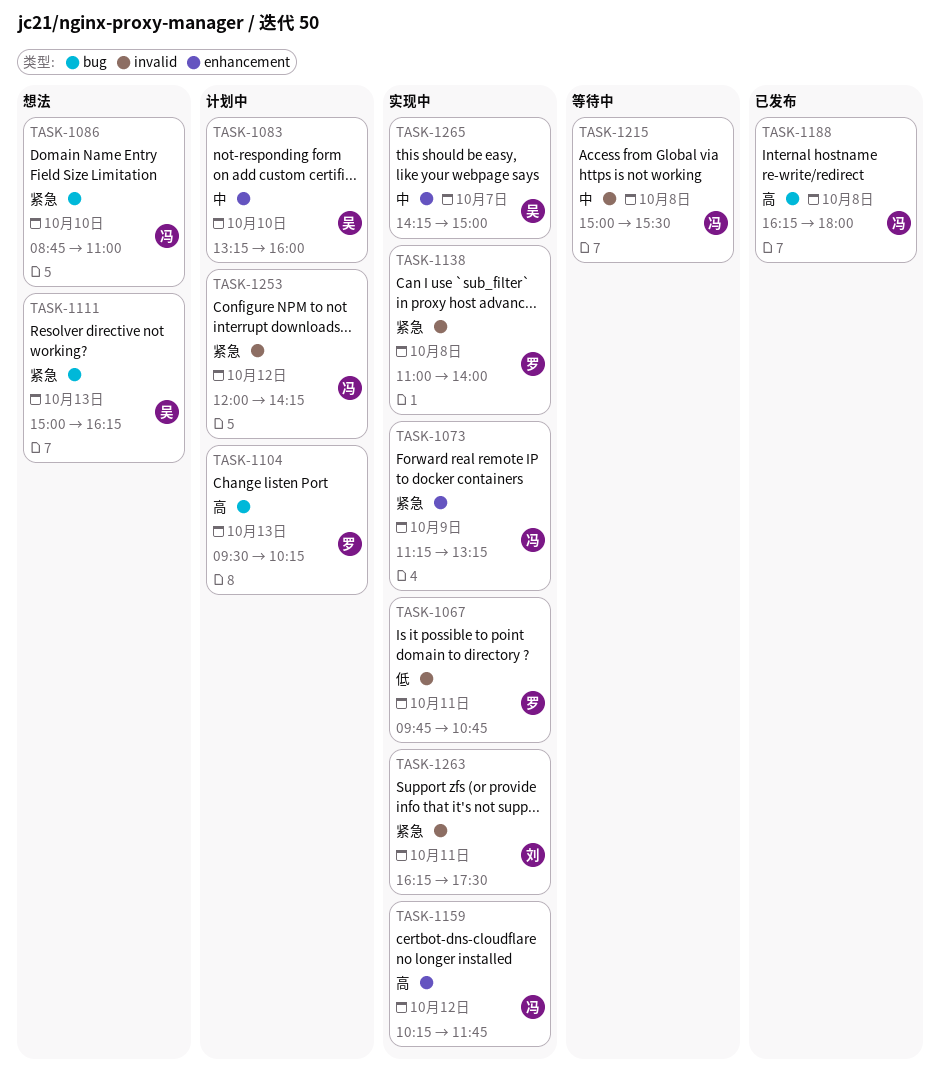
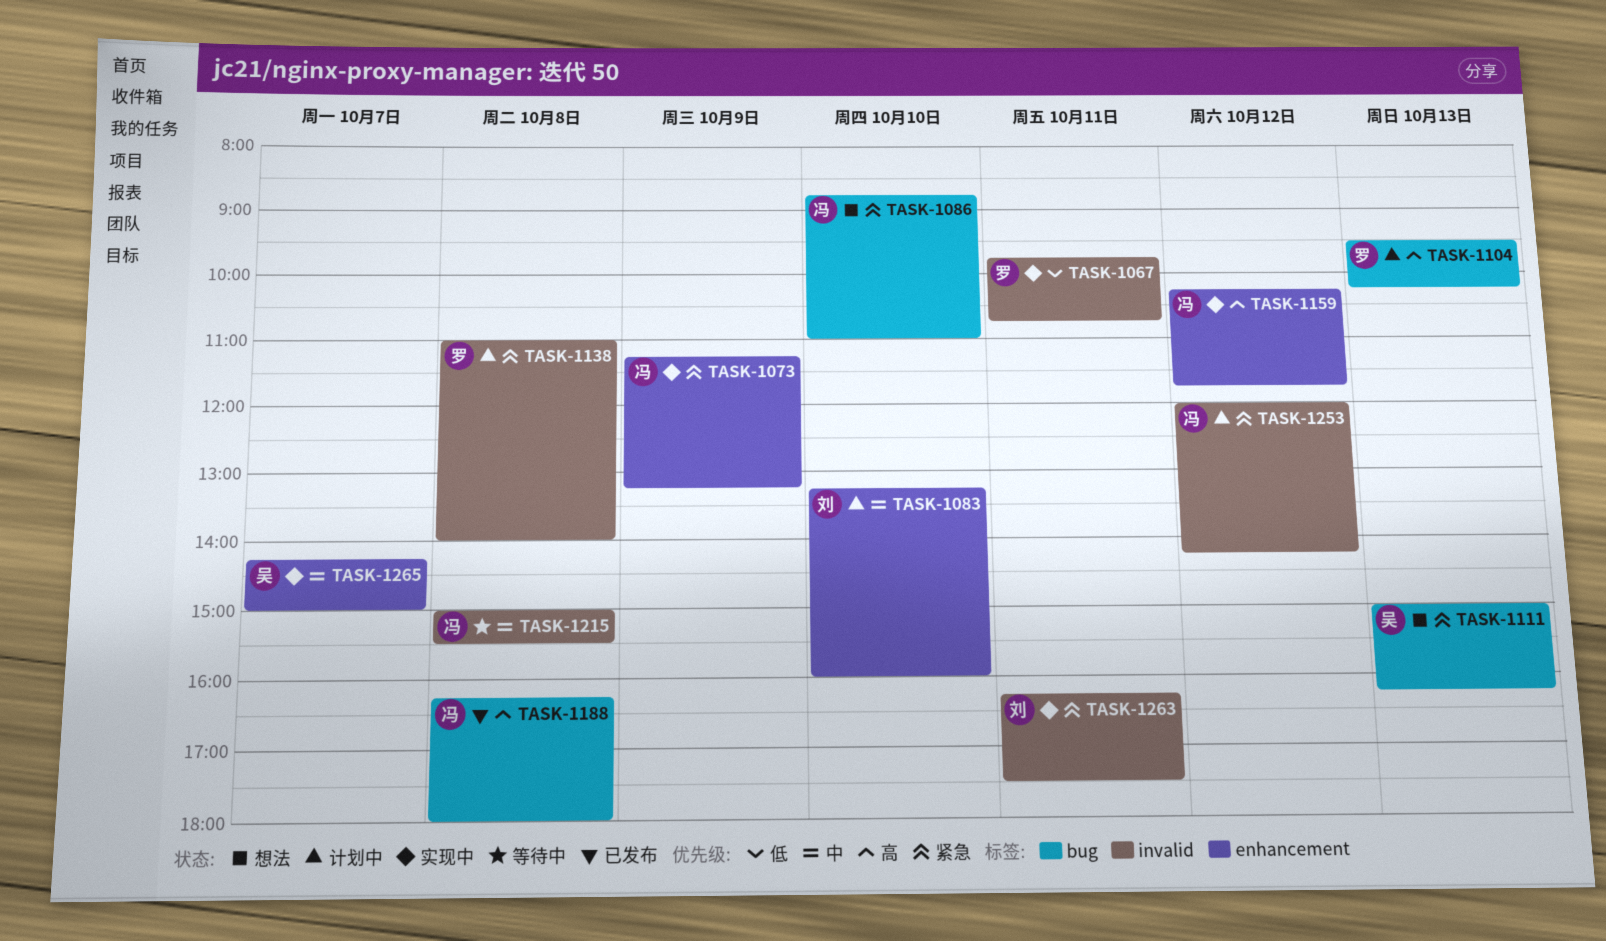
TASK-1083, owner: 吴 -> 刘
TASK-1138, status: 实现中 -> 计划中

